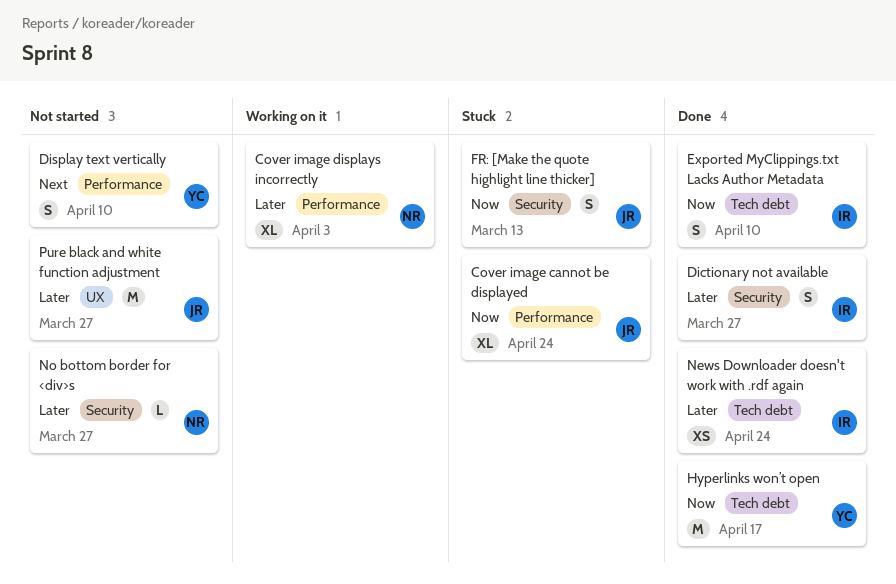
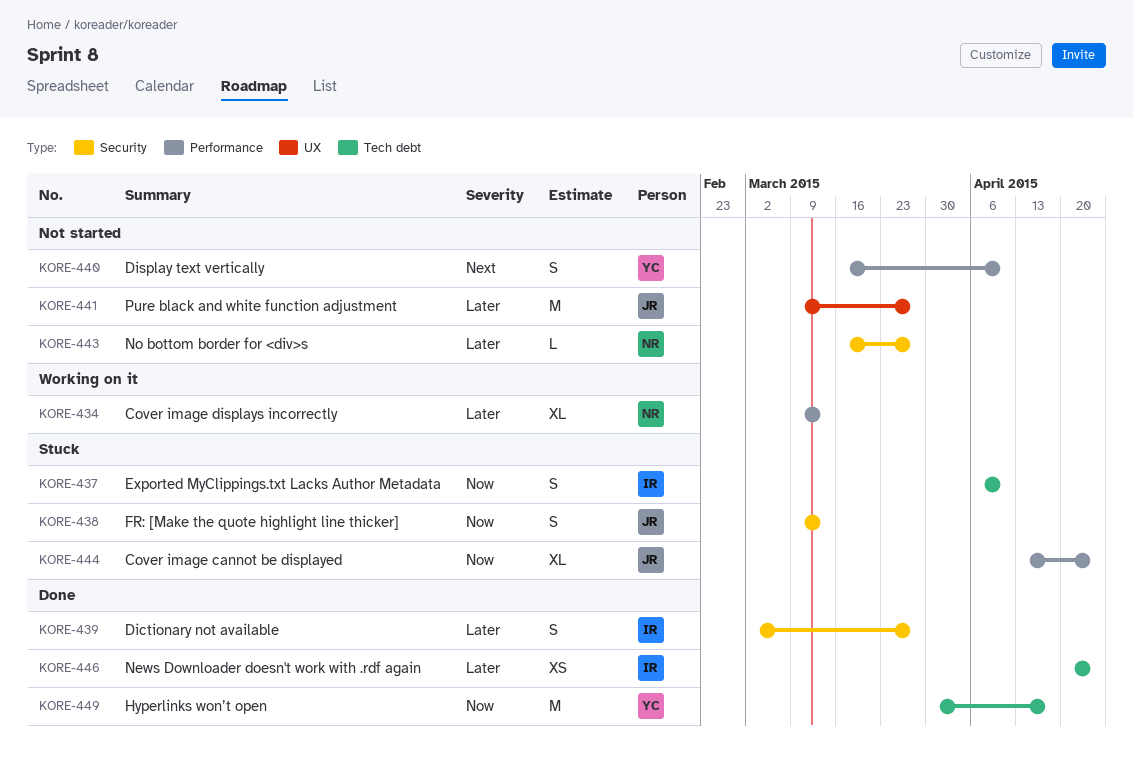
Cover image displays incorrectly, due: Apr 3 -> Mar 13
Exported MyClippings.txt Lacks Author Metadata, status: Done -> Stuck

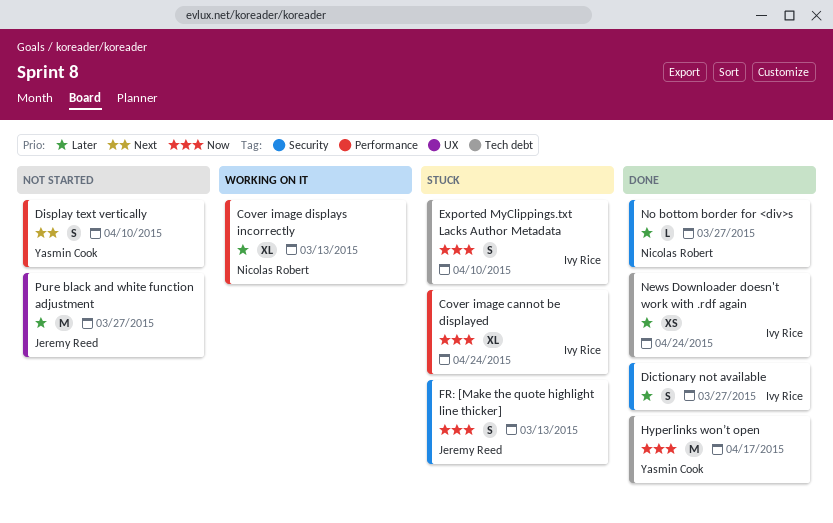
Cover image cannot be displayed, owner: Jeremy Reed -> Ivy Rice
No bottom border for <div>s, status: Not started -> Done

